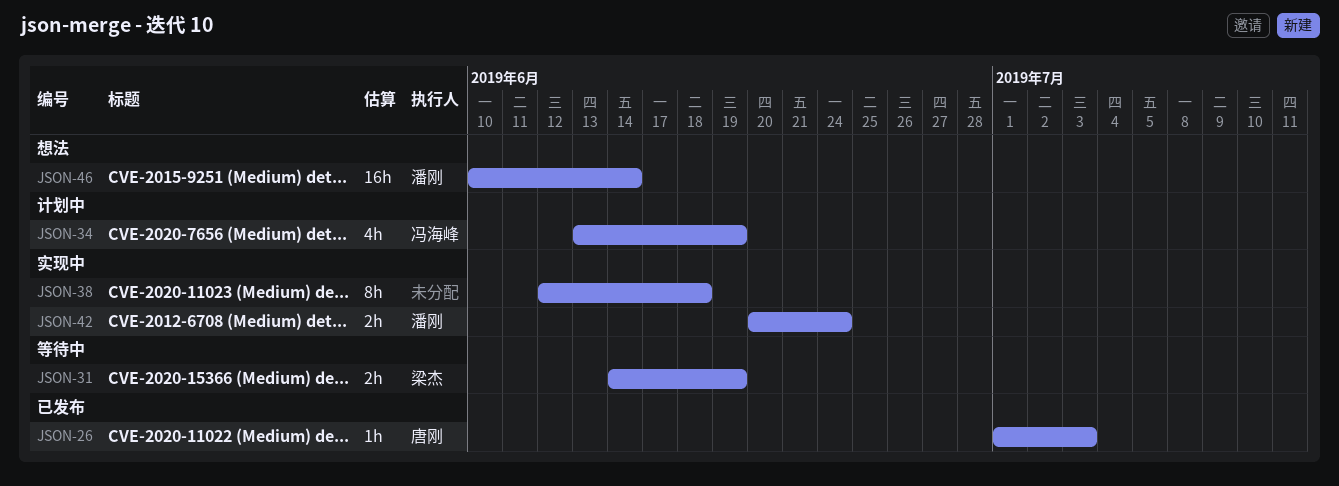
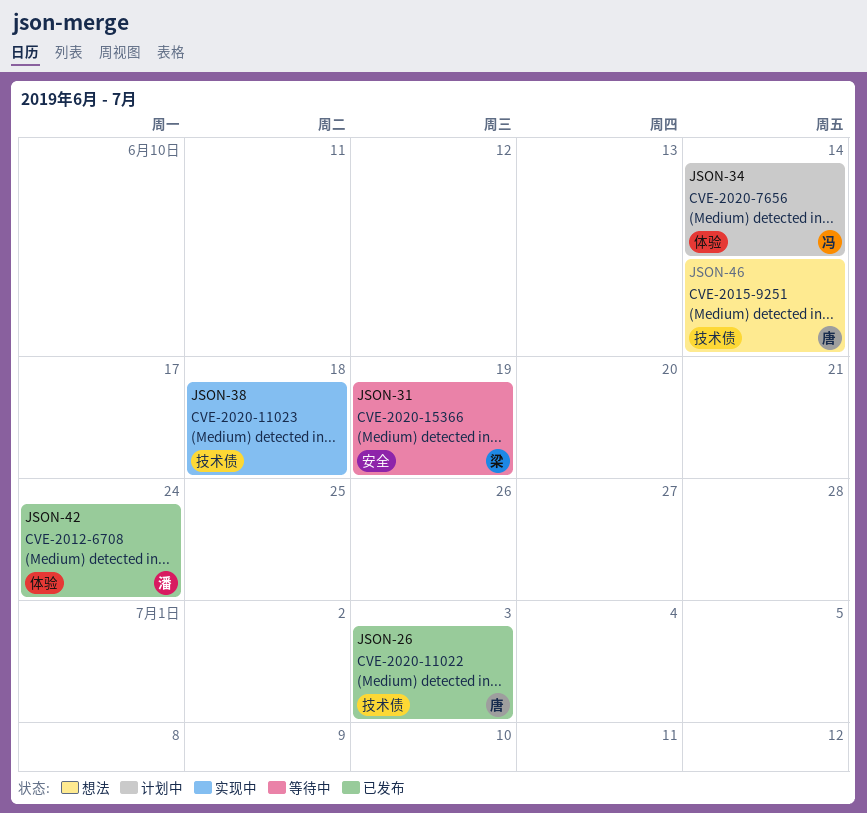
JSON-34, due: Jun 19 -> Jun 14
JSON-42, status: 实现中 -> 已发布
JSON-46, owner: 潘刚 -> 唐刚

